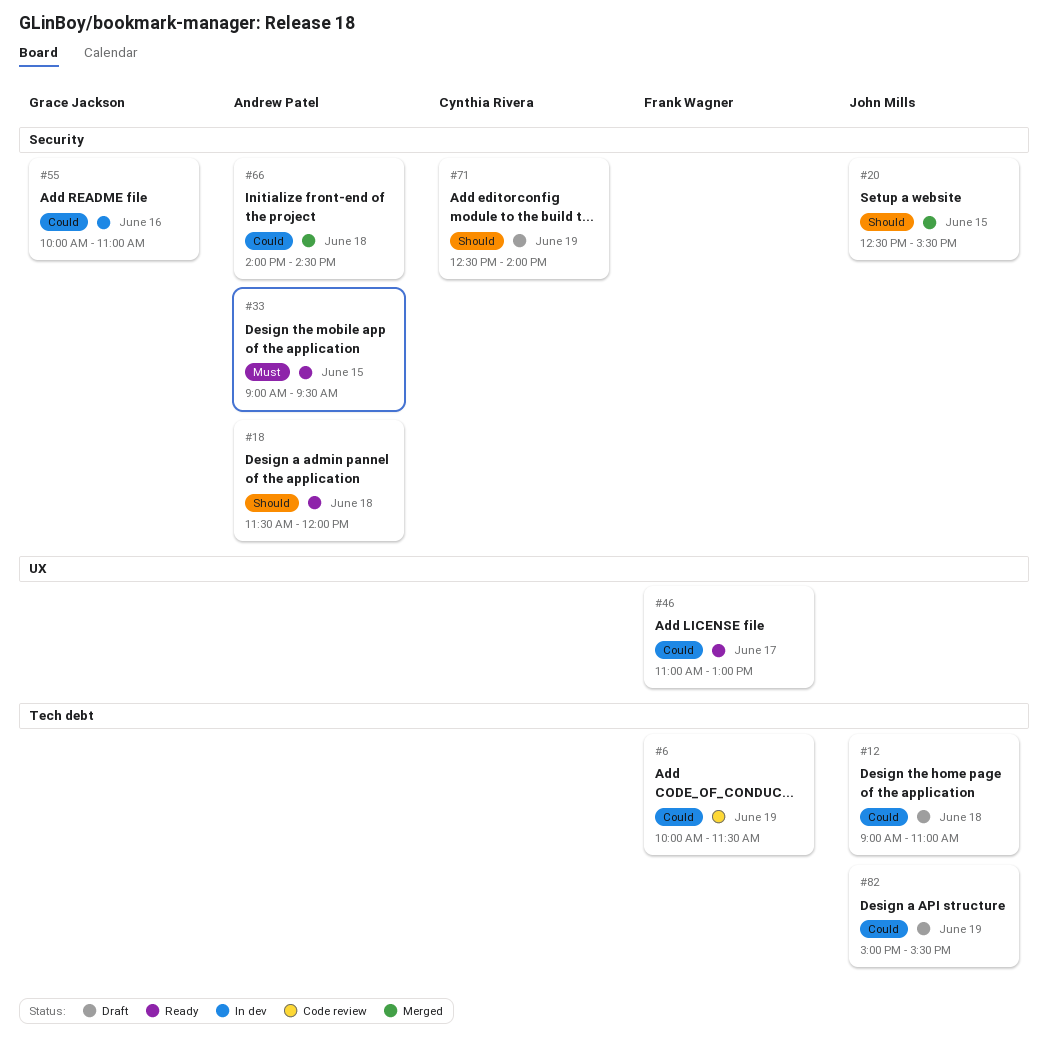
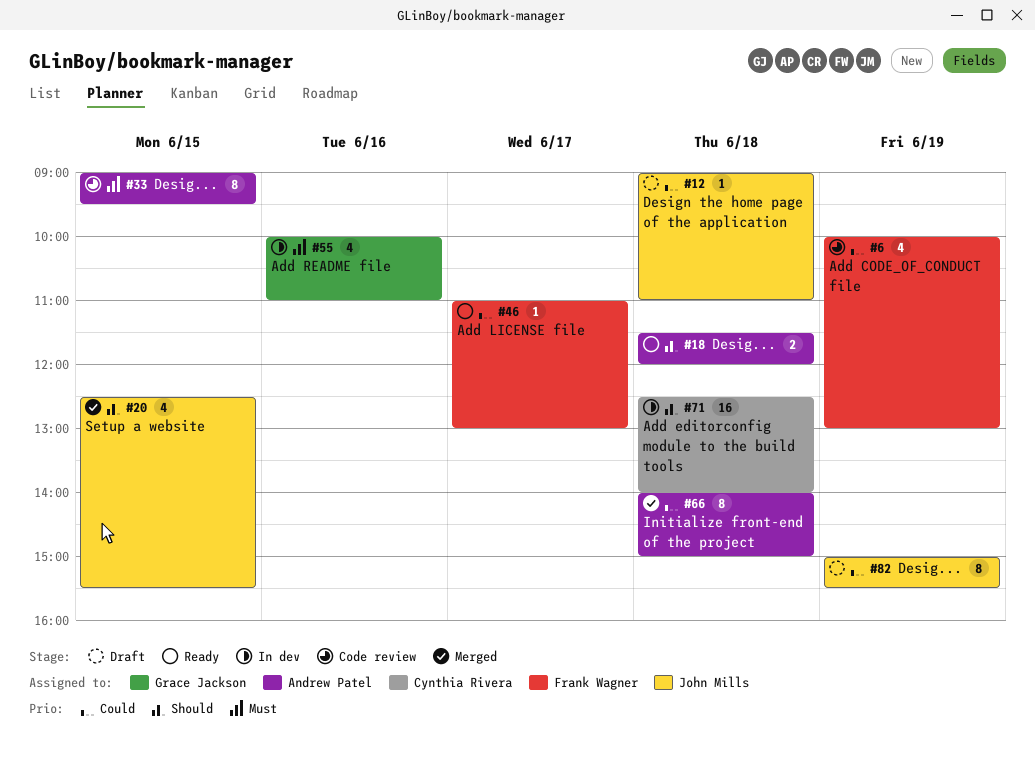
#6, ends: 11:30 -> 13:00
#33, status: Ready -> Code review
#55, priority: Could -> Must
#66, ends: 14:30 -> 15:00
#71, status: Draft -> In dev
#71, day: Jun 19 -> Jun 18

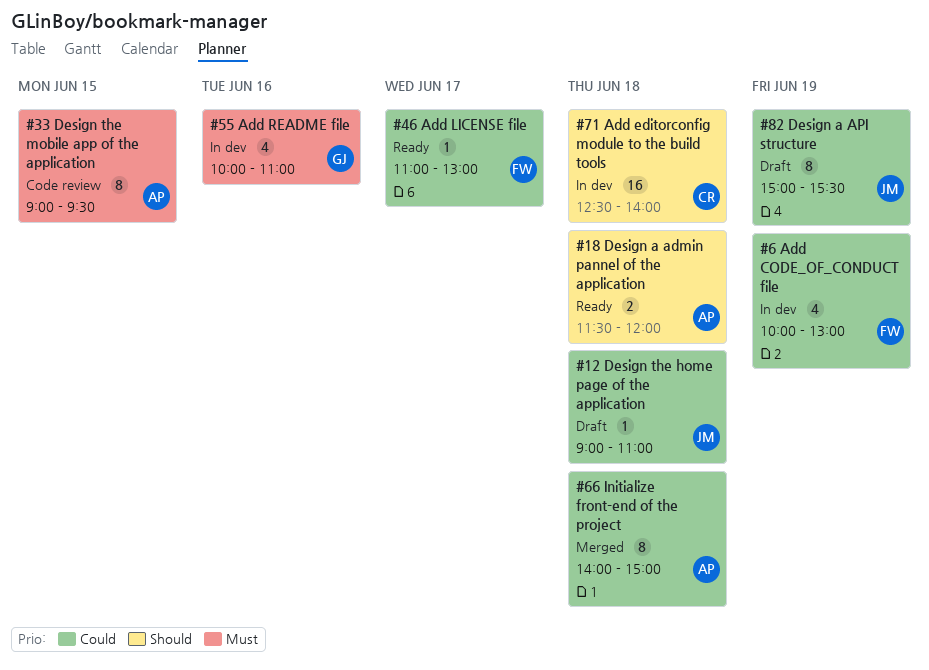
#6, status: Code review -> In dev
#20: present -> none

